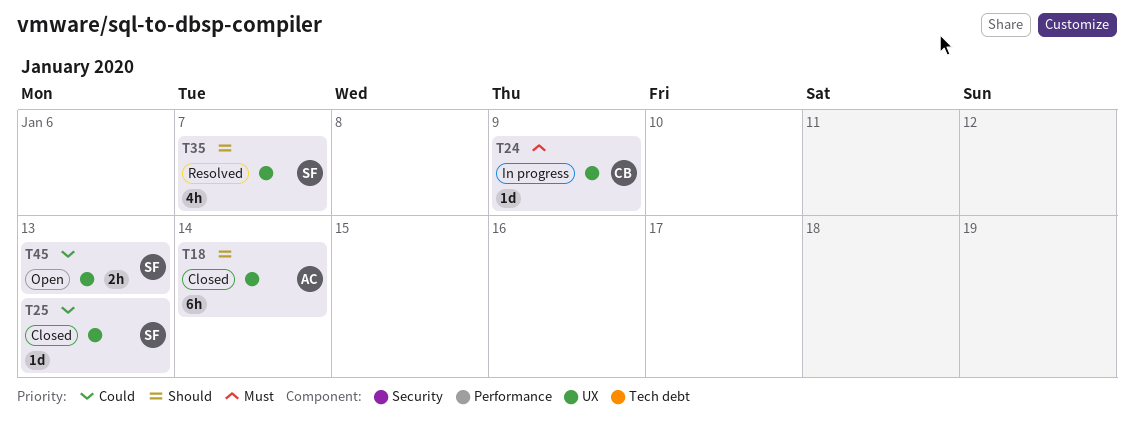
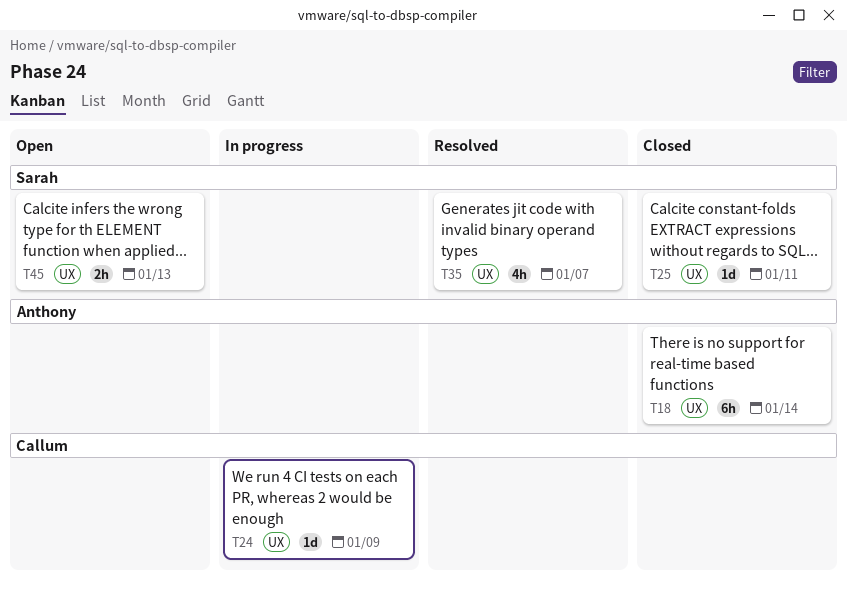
T25, due: Jan 13 -> Jan 11

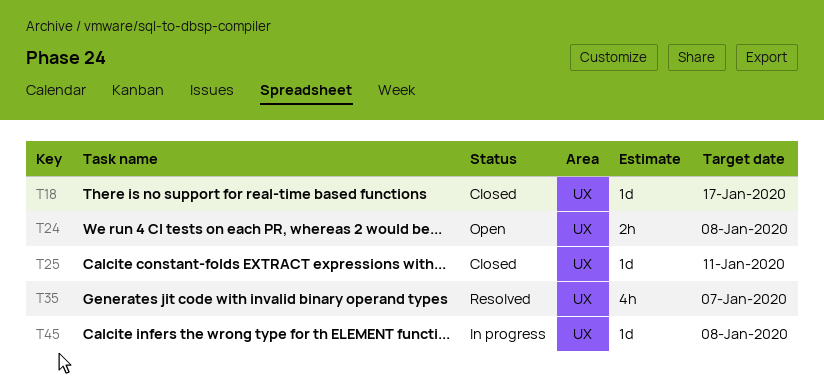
T18, estimate: 6h -> 1d
T18, due: Jan 14 -> Jan 17
T24, status: In progress -> Open
T24, estimate: 1d -> 2h
T24, due: Jan 9 -> Jan 8
T45, status: Open -> In progress
T45, estimate: 2h -> 1d
T45, due: Jan 13 -> Jan 8

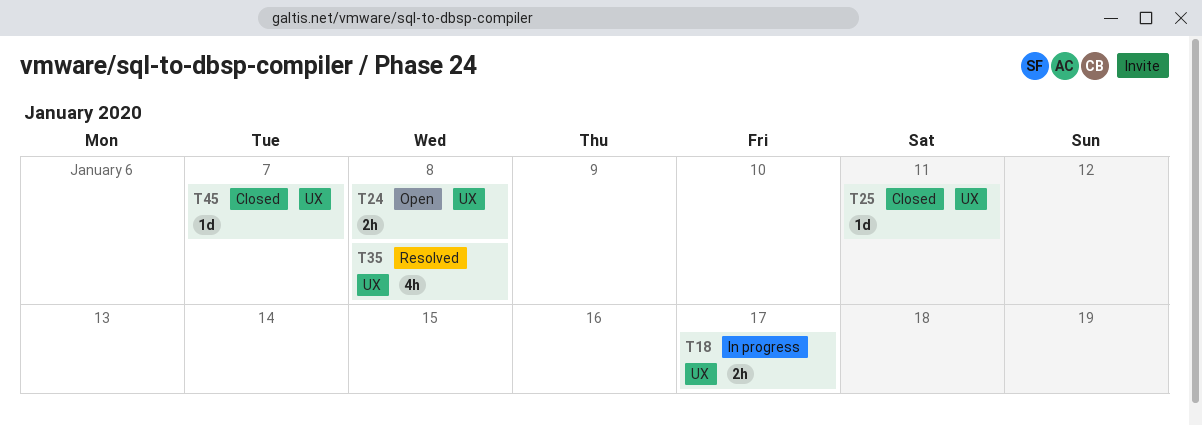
T18, status: Closed -> In progress
T18, estimate: 1d -> 2h
T35, due: Jan 7 -> Jan 8
T45, status: In progress -> Closed
T45, due: Jan 8 -> Jan 7

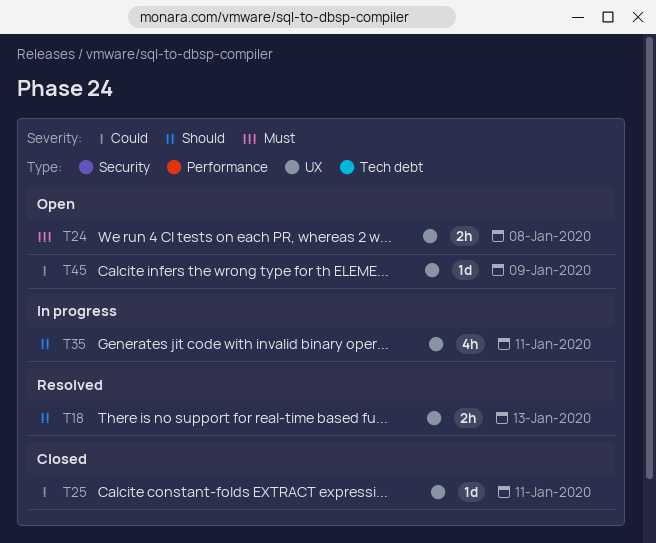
T18, status: In progress -> Resolved
T18, due: Jan 17 -> Jan 13
T35, status: Resolved -> In progress
T35, due: Jan 8 -> Jan 11
T45, status: Closed -> Open
T45, due: Jan 7 -> Jan 9

